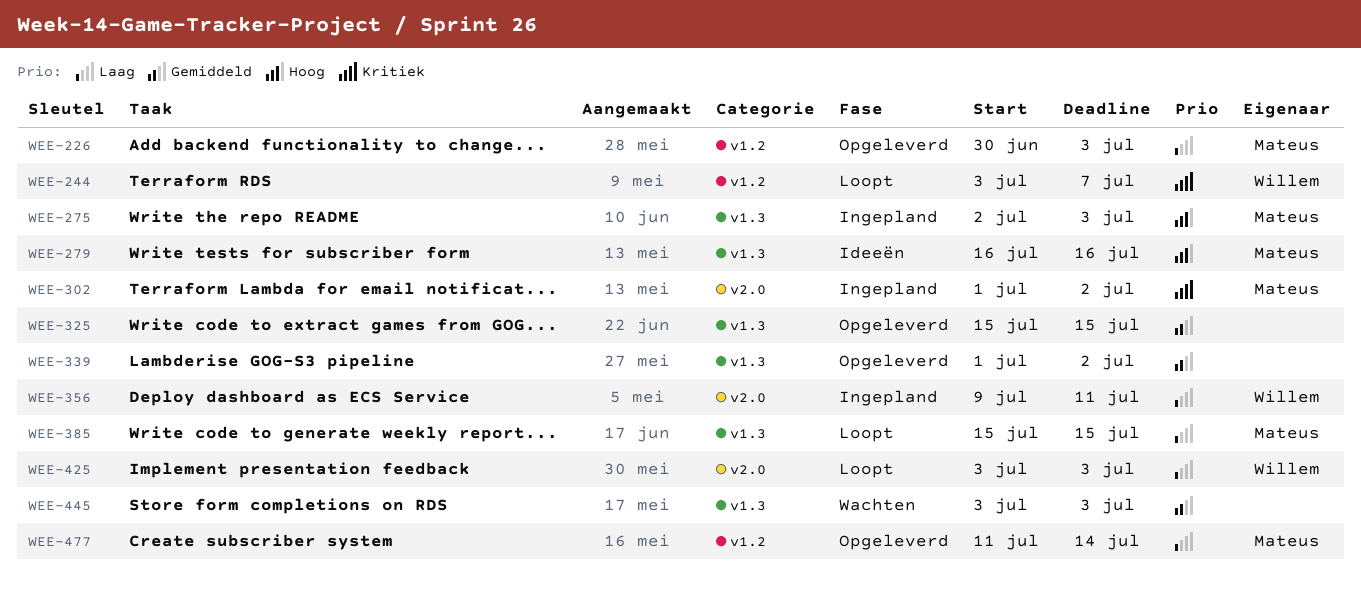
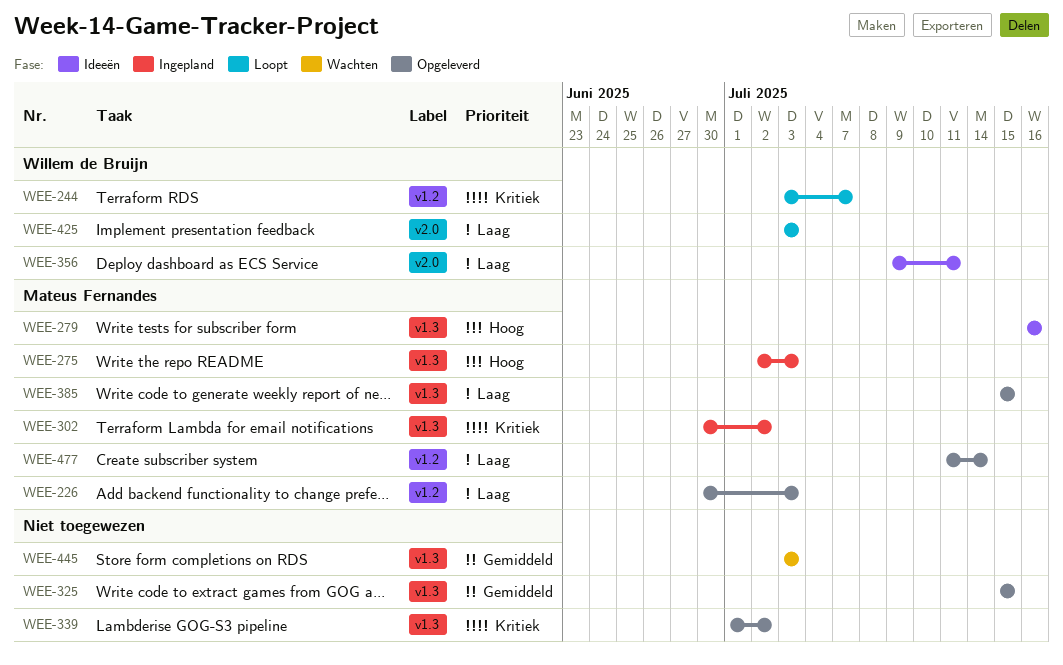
WEE-302, label: v2.0 -> v1.3
WEE-302, start: Jul 1 -> Jun 30
WEE-339, priority: Gemiddeld -> Kritiek
WEE-356, status: Ingepland -> Ideeën
WEE-385, status: Loopt -> Opgeleverd

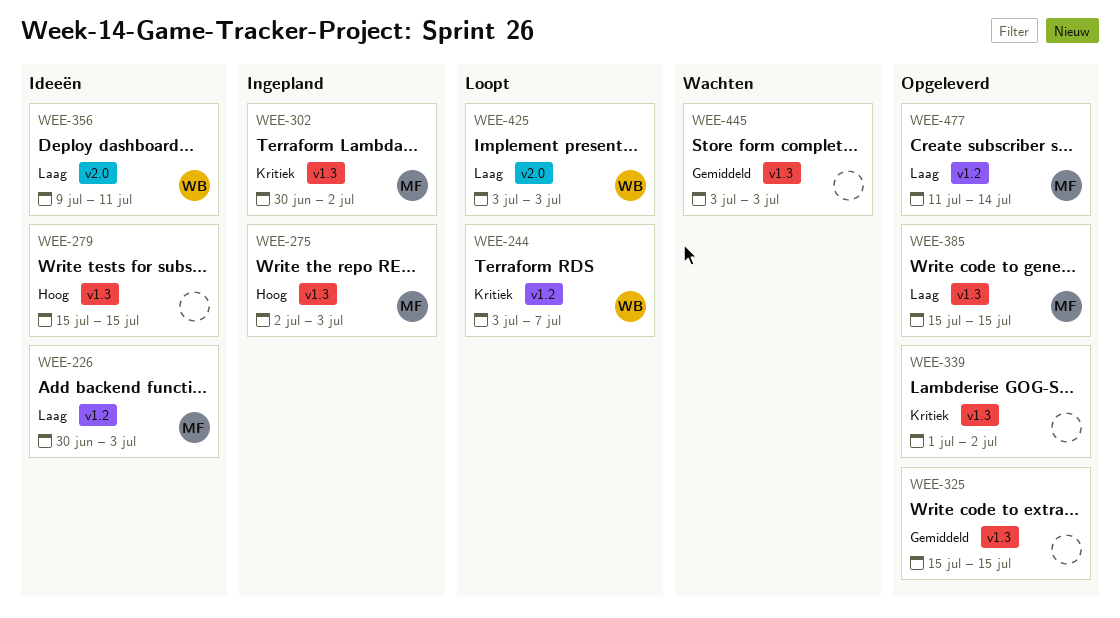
WEE-226, status: Opgeleverd -> Ideeën
WEE-279, owner: Mateus Fernandes -> none
WEE-279, start: Jul 16 -> Jul 15
WEE-279, due: Jul 16 -> Jul 15

